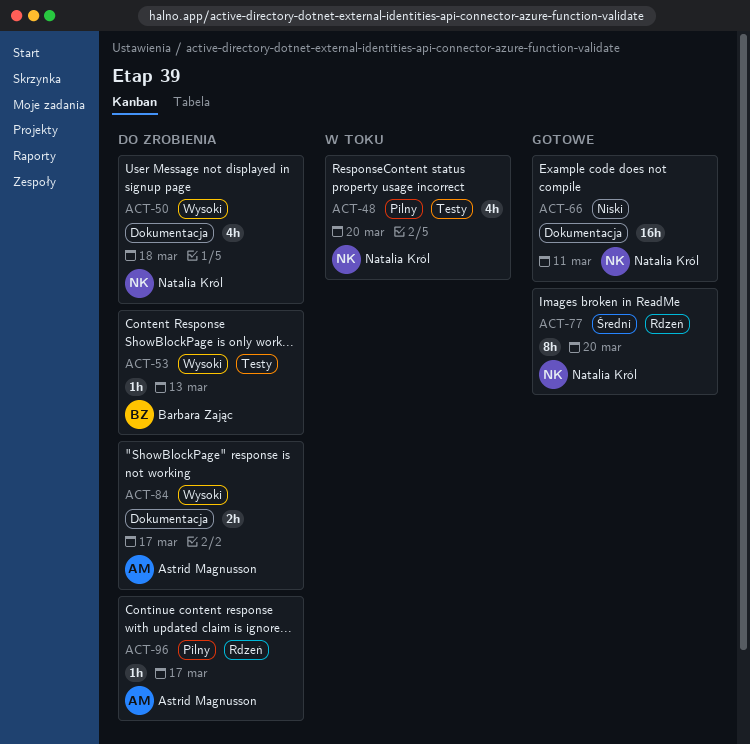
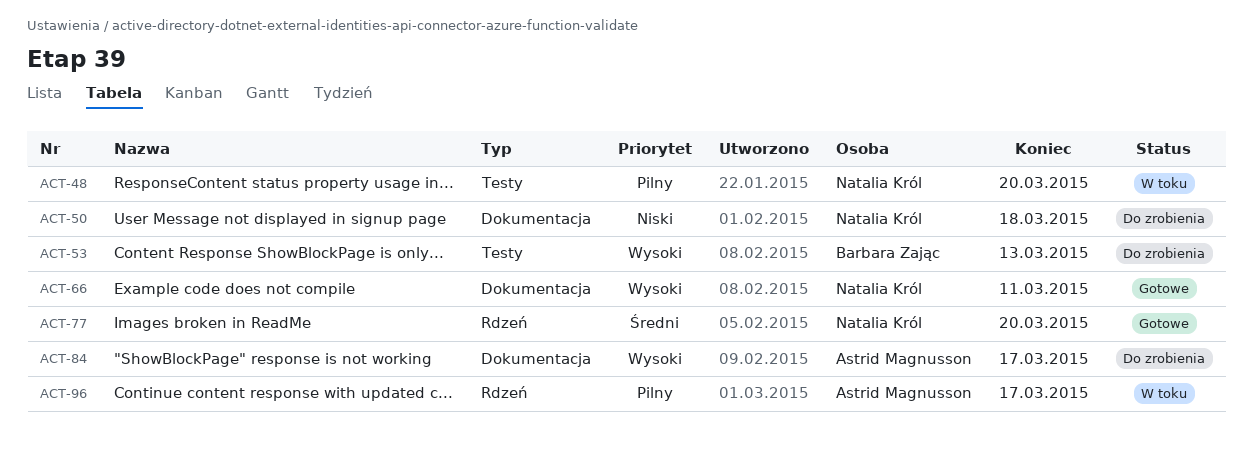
ACT-50, priority: Wysoki -> Niski
ACT-66, priority: Niski -> Wysoki
ACT-96, status: Do zrobienia -> W toku

